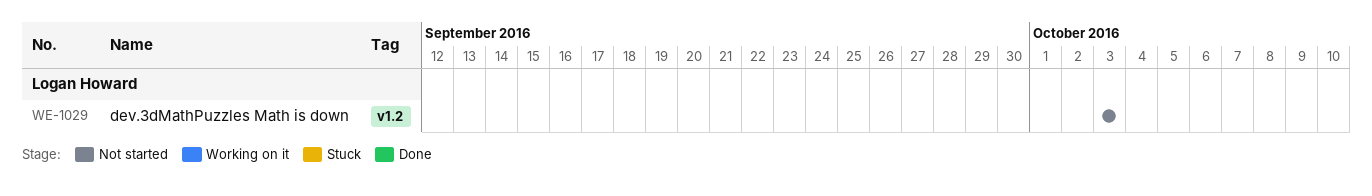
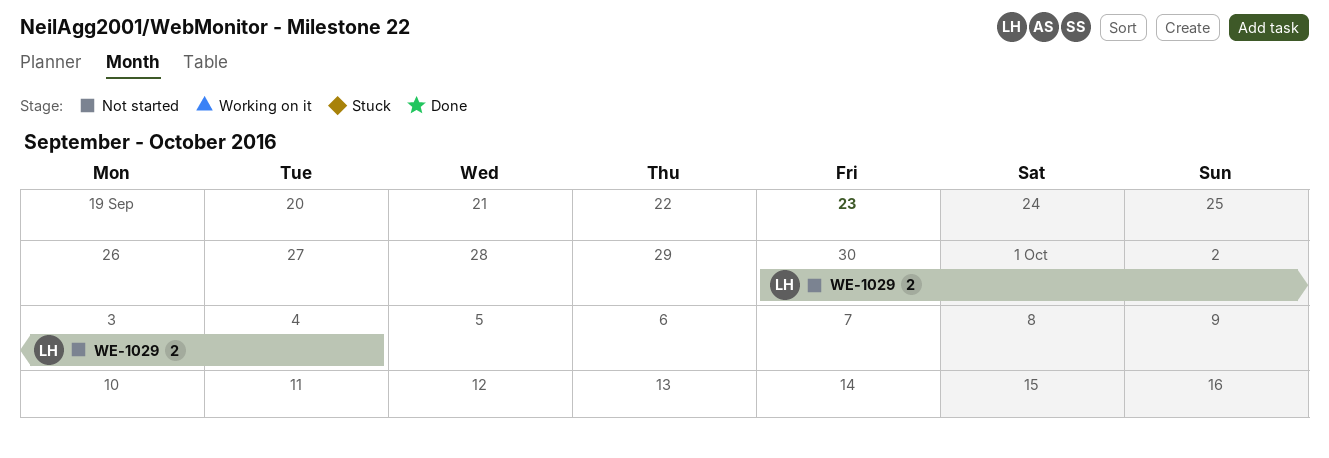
WE-1029, start: Oct 3 -> Sep 30
WE-1029, due: Oct 3 -> Oct 4

